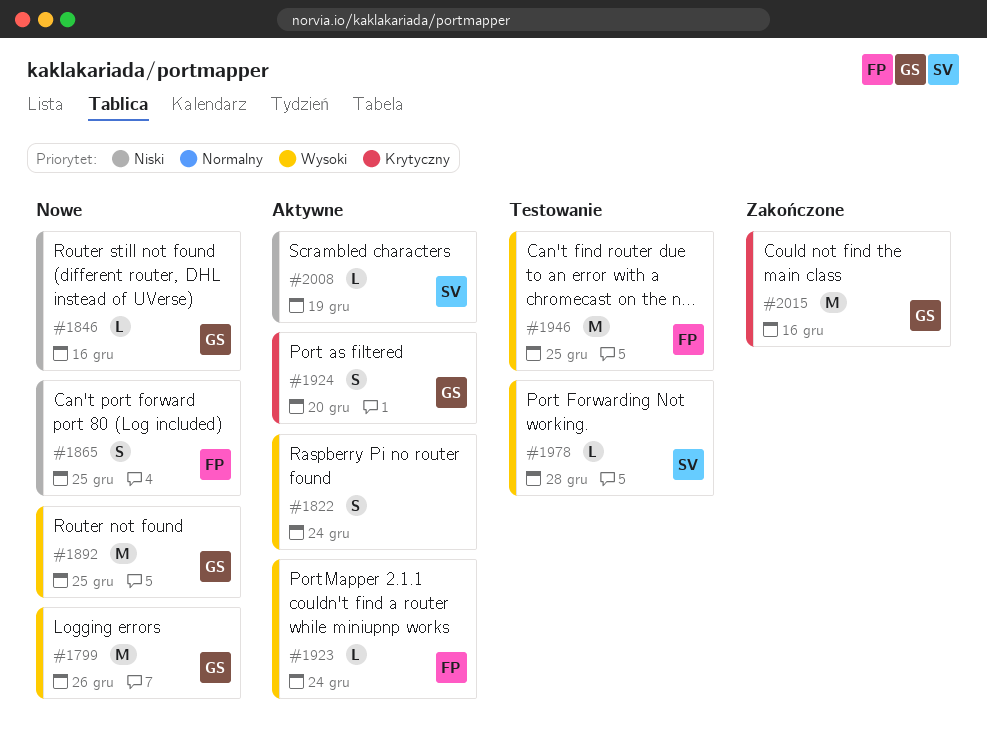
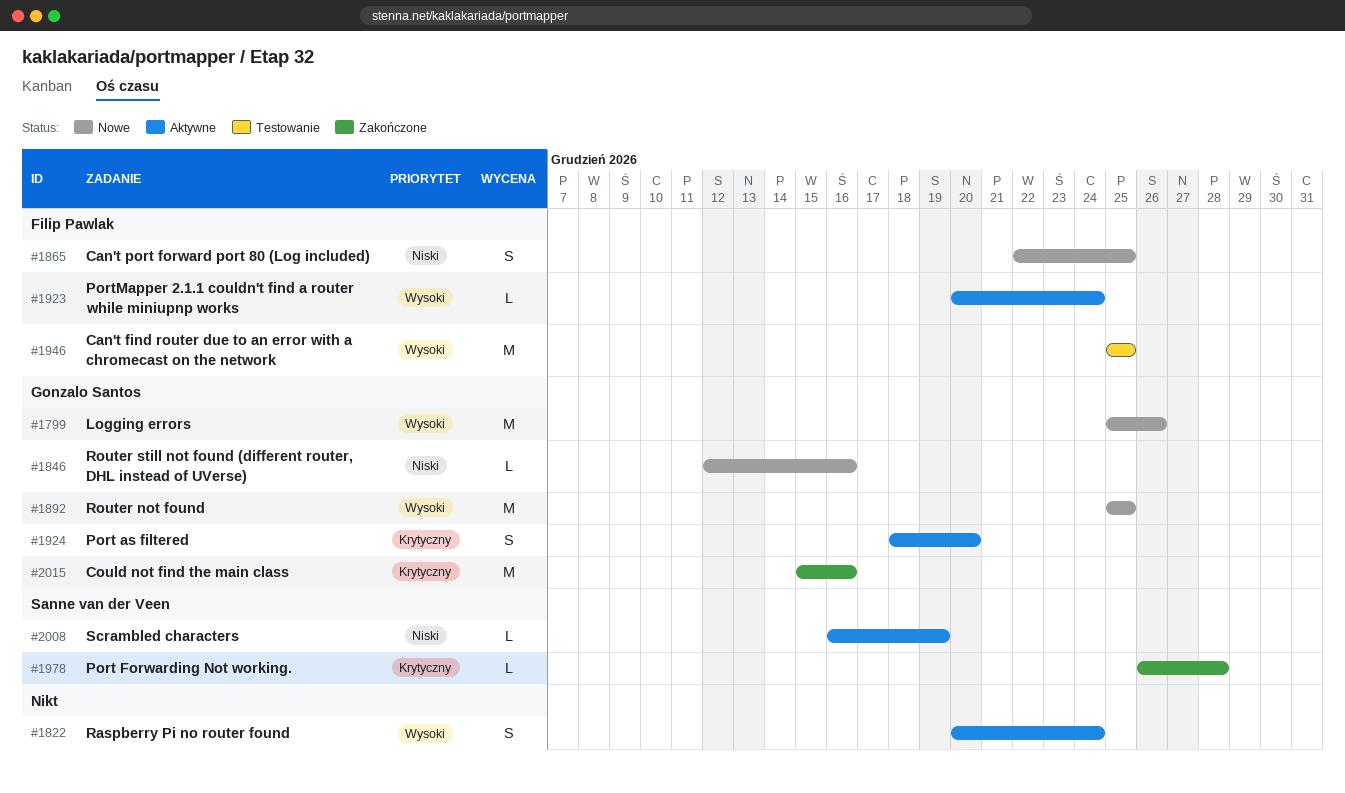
#1978, status: Testowanie -> Zakończone
#1978, priority: Wysoki -> Krytyczny

